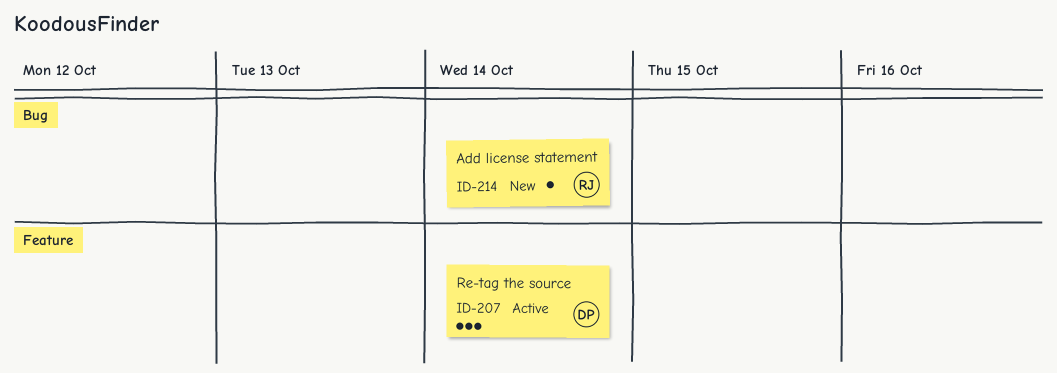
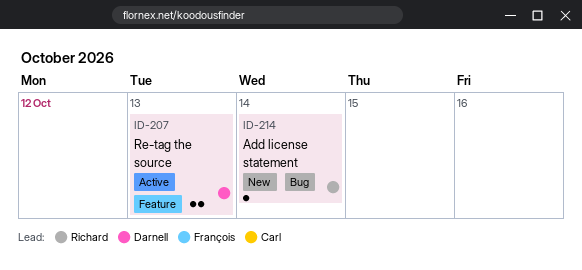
ID-207, estimate: 3 -> 2
ID-207, due: Oct 14 -> Oct 13

